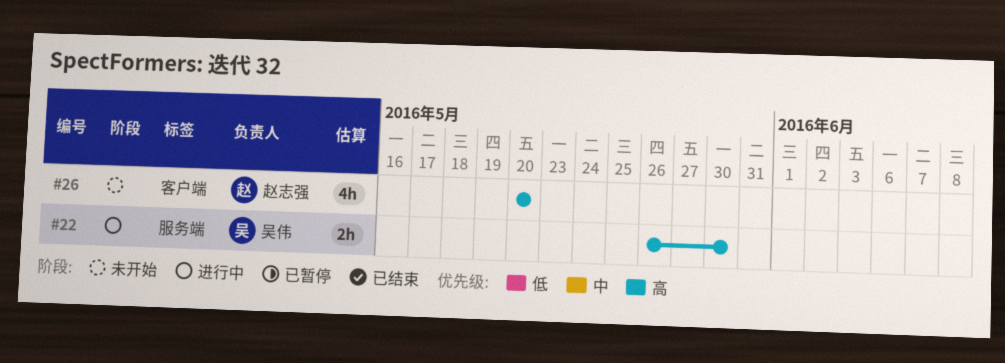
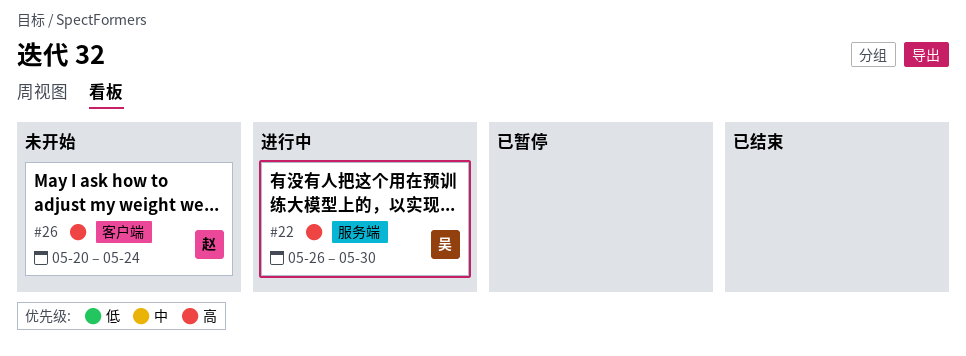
#26, due: May 20 -> May 24

